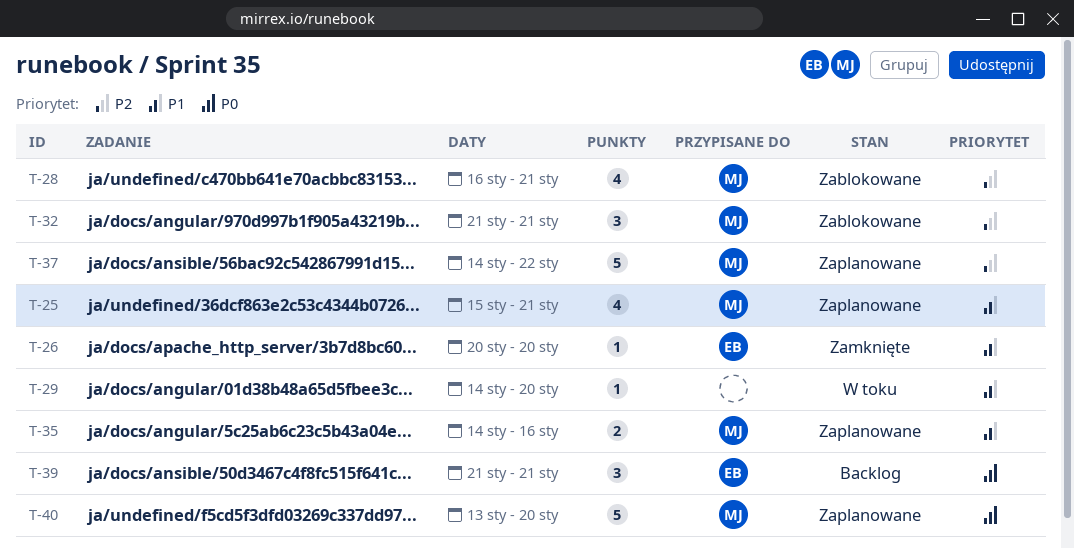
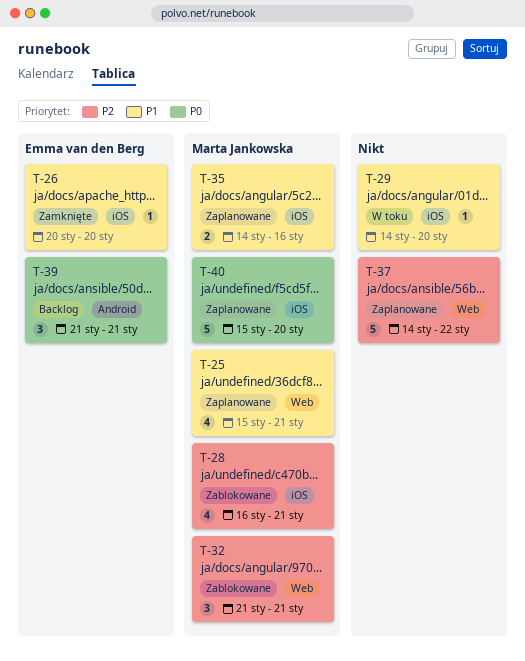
T-37, owner: Marta Jankowska -> none
T-40, start: Jan 13 -> Jan 15

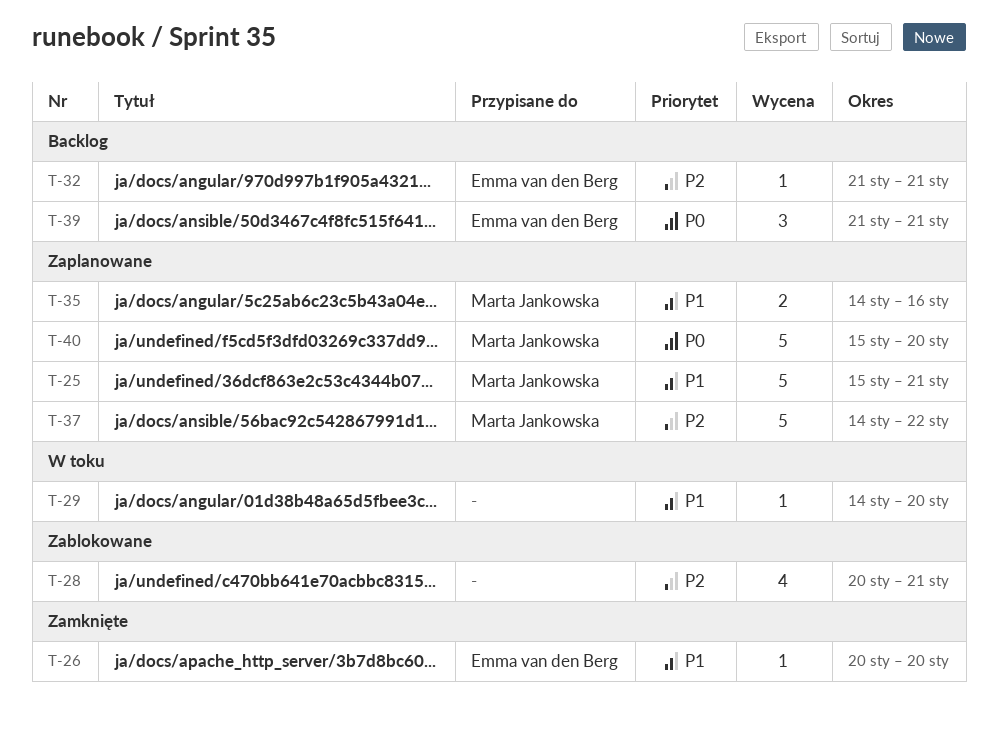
T-25, estimate: 4 -> 5
T-28, owner: Marta Jankowska -> none
T-28, start: Jan 16 -> Jan 20
T-32, status: Zablokowane -> Backlog
T-32, owner: Marta Jankowska -> Emma van den Berg
T-32, estimate: 3 -> 1
T-37, owner: none -> Marta Jankowska

